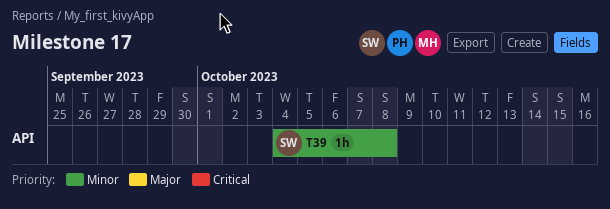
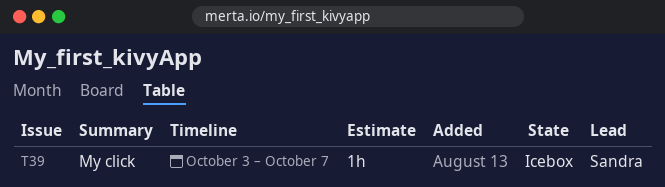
T39, start: Oct 4 -> Oct 3
T39, due: Oct 8 -> Oct 7

